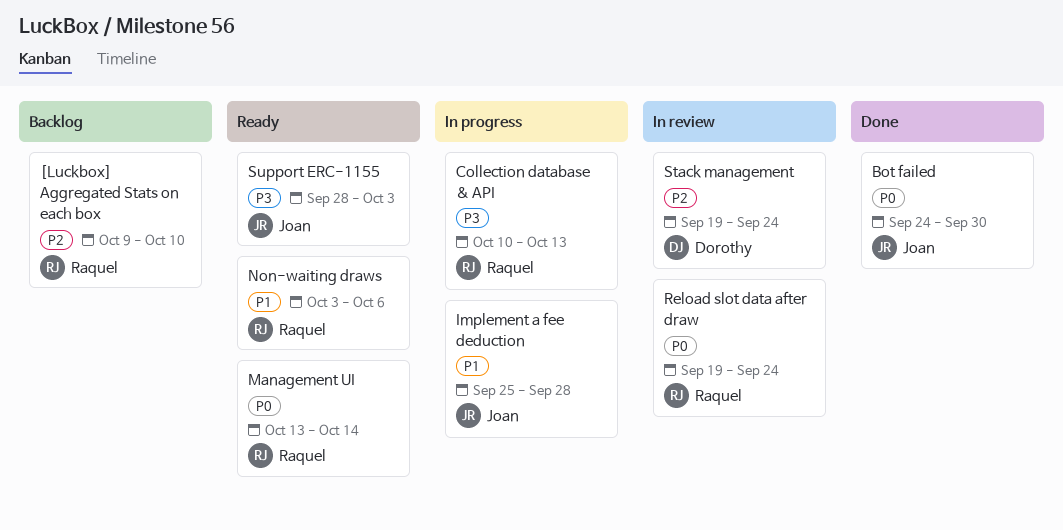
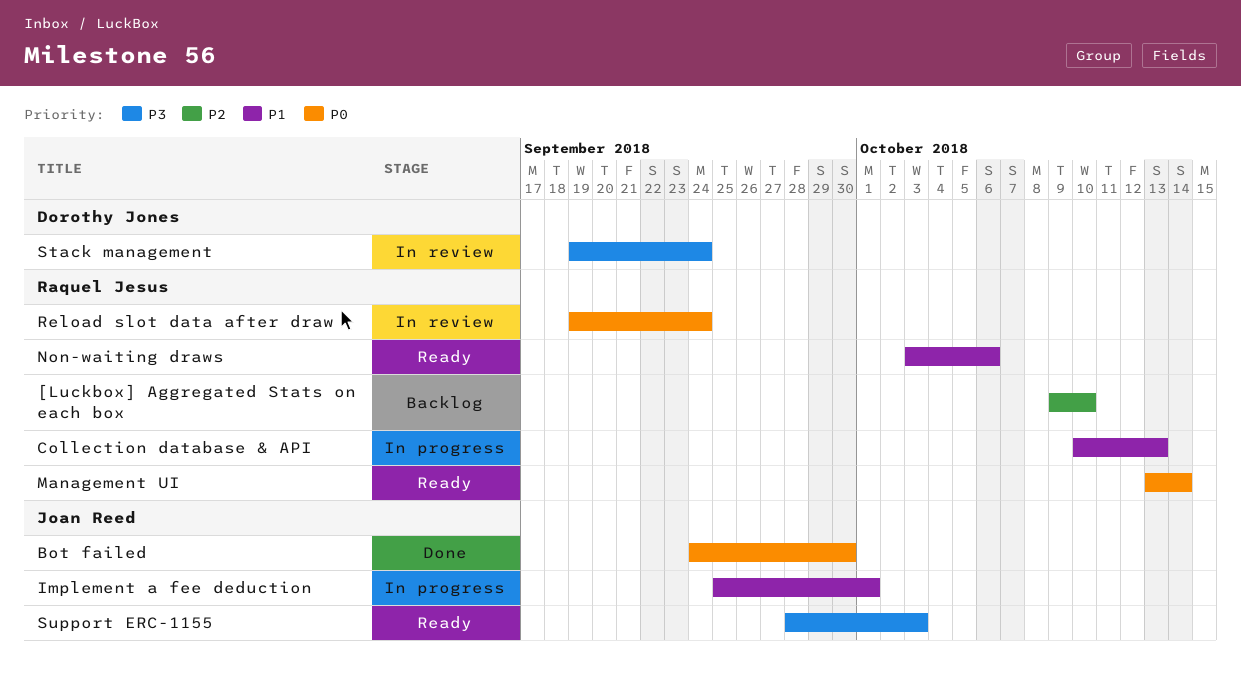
Collection database & API, priority: P3 -> P1
Implement a fee deduction, due: Sep 28 -> Oct 1
Stack management, priority: P2 -> P3

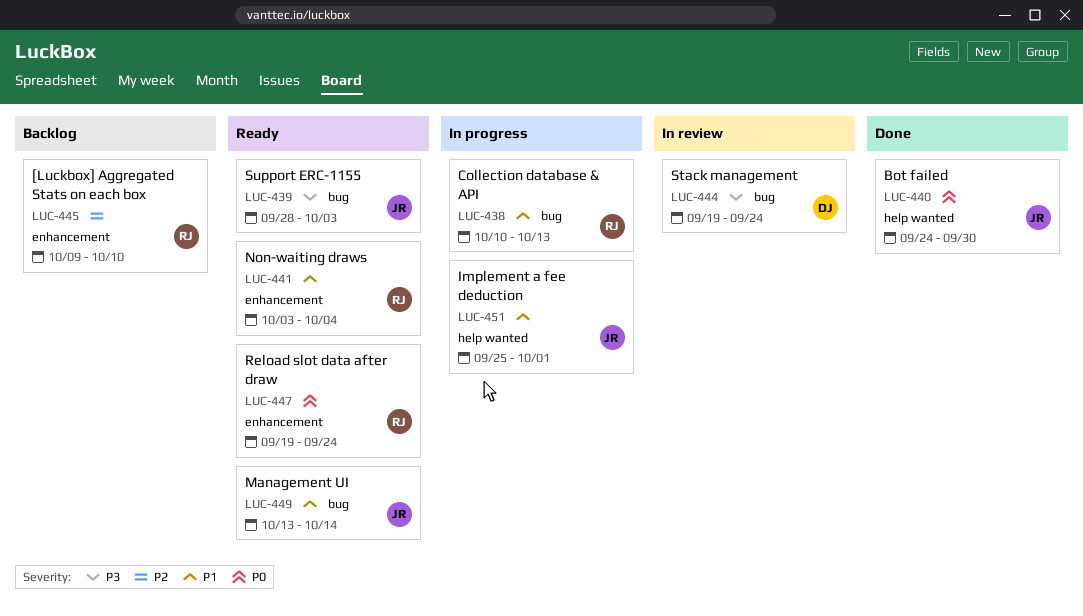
Management UI, owner: Raquel Jesus -> Joan Reed
Management UI, priority: P0 -> P1
Non-waiting draws, due: Oct 6 -> Oct 4
Reload slot data after draw, status: In review -> Ready

